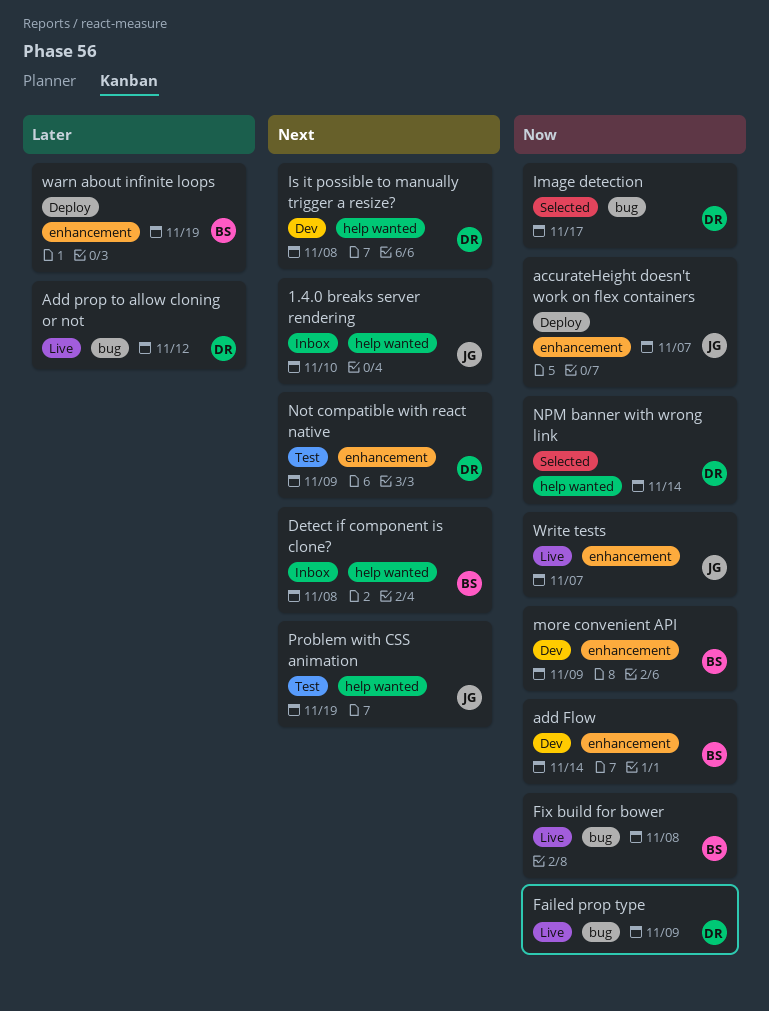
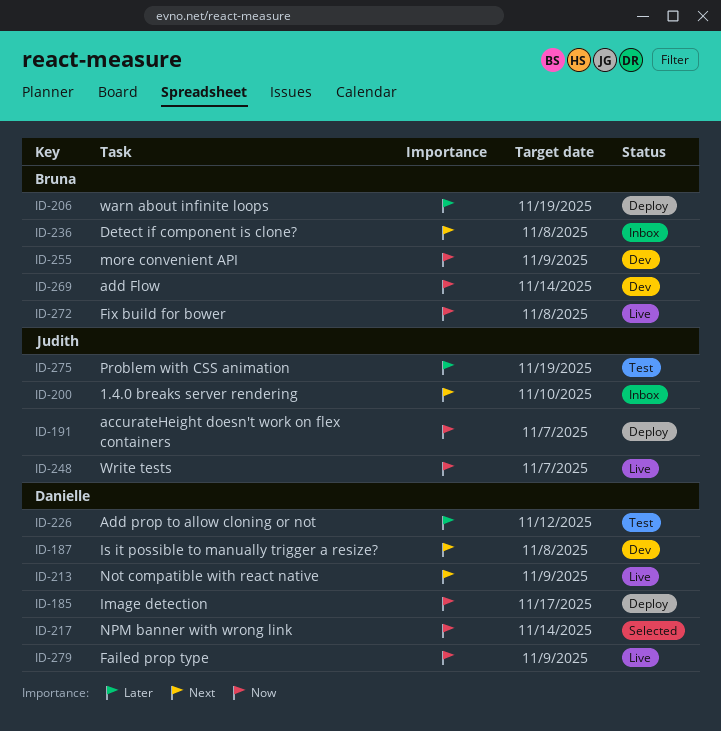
Add prop to allow cloning or not, status: Live -> Test
Image detection, status: Selected -> Deploy
Not compatible with react native, status: Test -> Live
Problem with CSS animation, priority: Next -> Later

